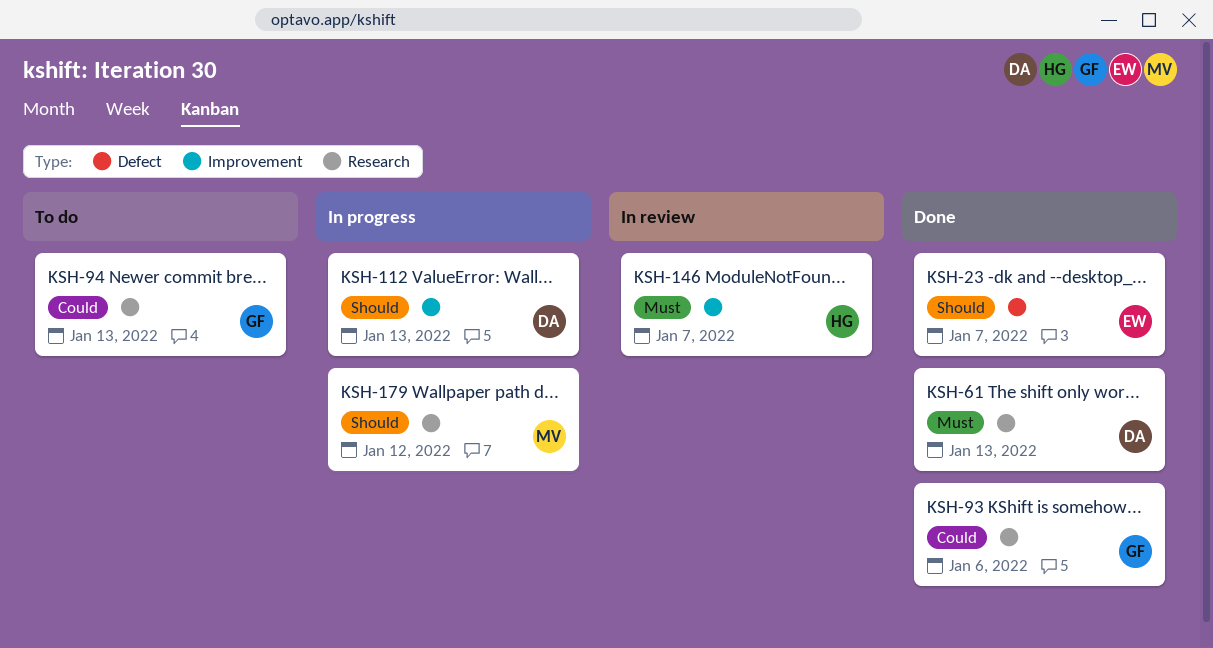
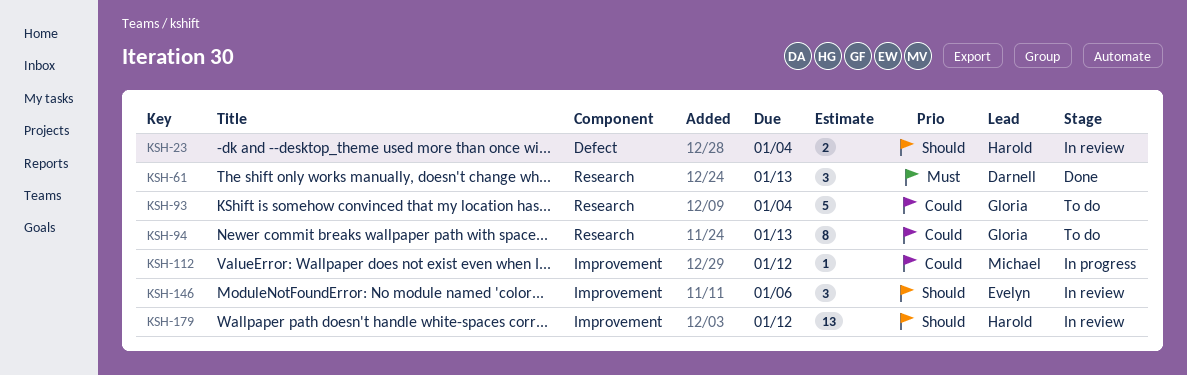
KSH-23, status: Done -> In review
KSH-23, owner: Evelyn -> Harold
KSH-23, due: Jan 7 -> Jan 4
KSH-93, status: Done -> To do
KSH-93, due: Jan 6 -> Jan 4
KSH-112, owner: Darnell -> Michael
KSH-112, priority: Should -> Could
KSH-112, due: Jan 13 -> Jan 12
KSH-146, owner: Harold -> Evelyn
KSH-146, priority: Must -> Should
KSH-146, due: Jan 7 -> Jan 6
KSH-179, status: In progress -> In review
KSH-179, owner: Michael -> Harold
KSH-179, label: Research -> Improvement

